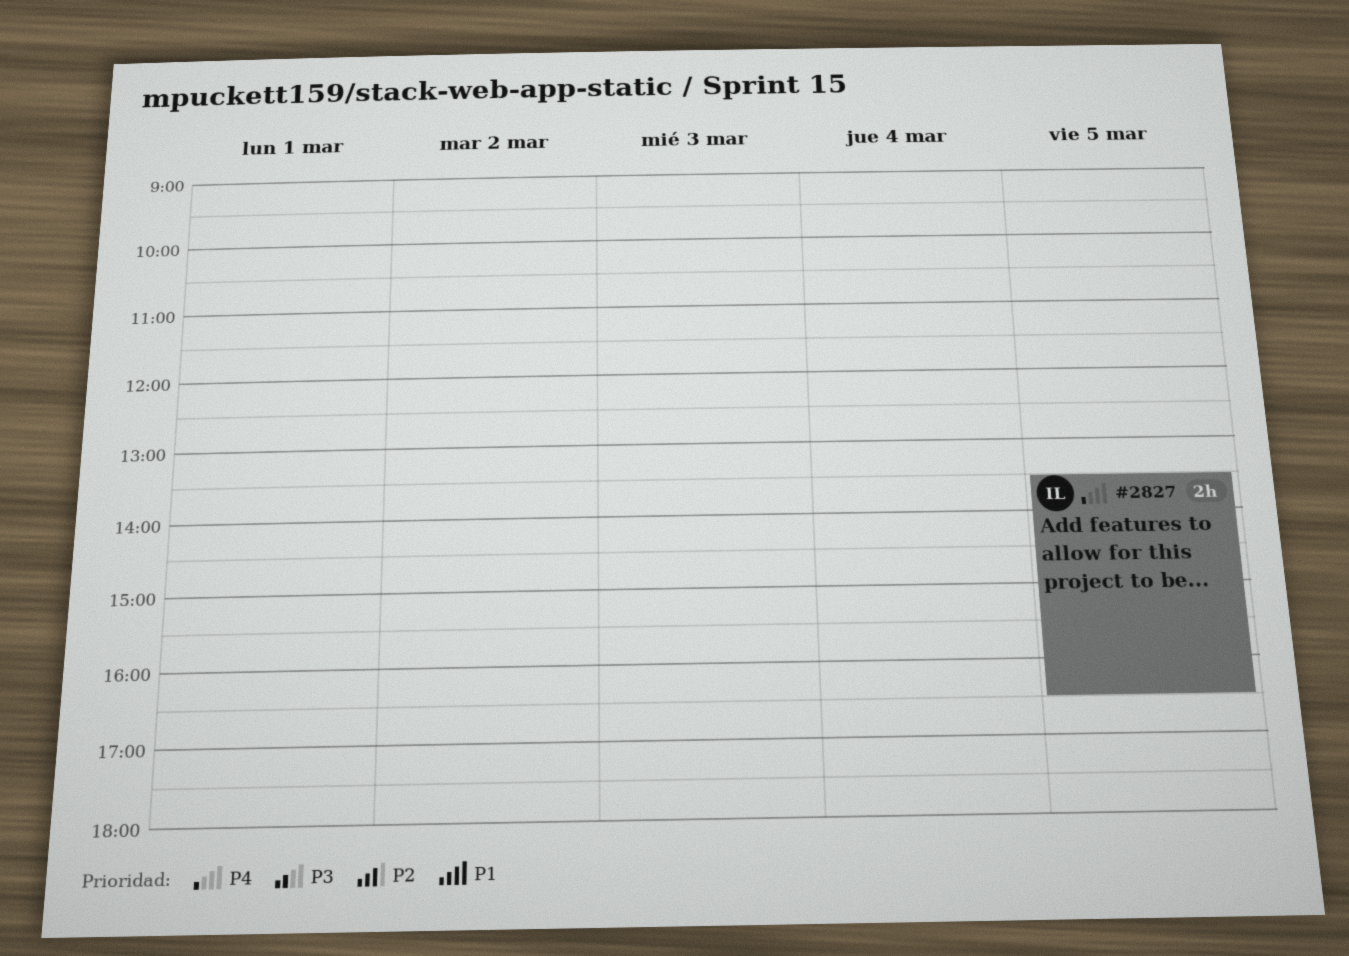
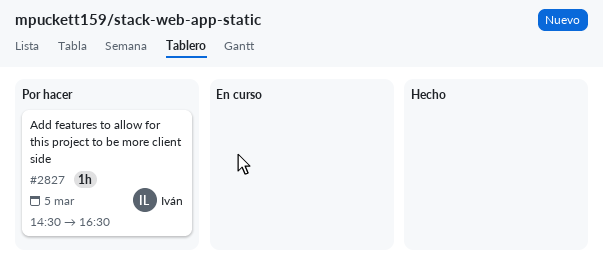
#2827, estimate: 2h -> 1h
#2827, begins: 13:30 -> 14:30

